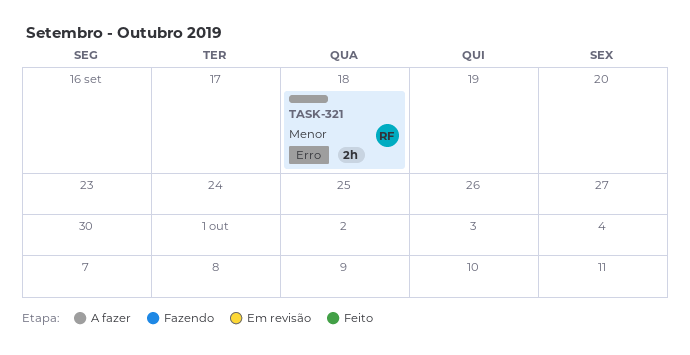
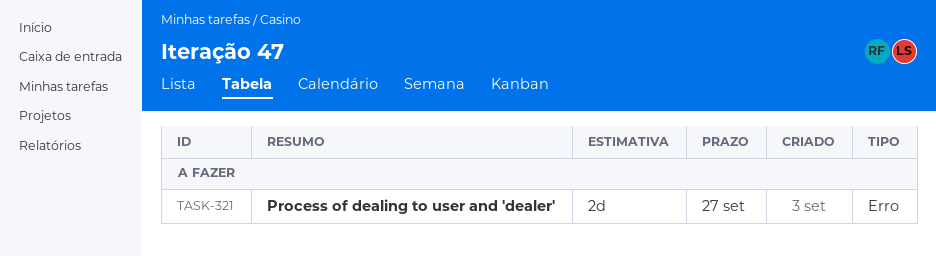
TASK-321, estimate: 2h -> 2d
TASK-321, due: Sep 18 -> Sep 27

